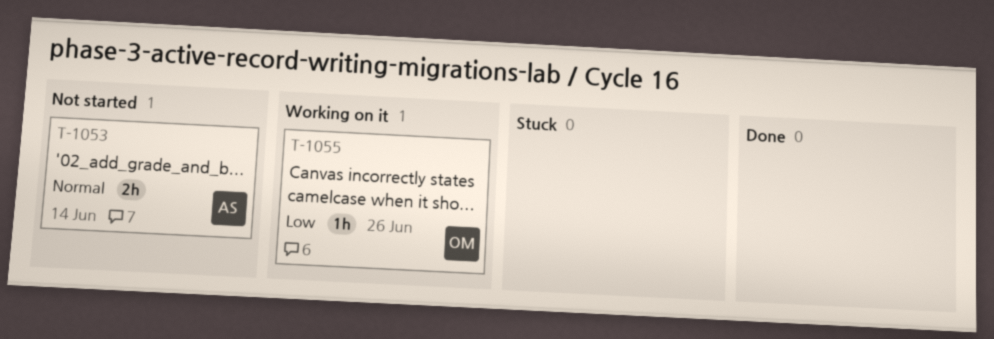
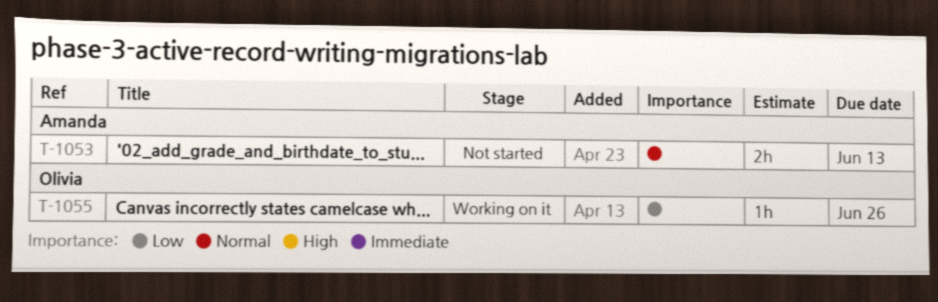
T-1053, due: Jun 14 -> Jun 13

